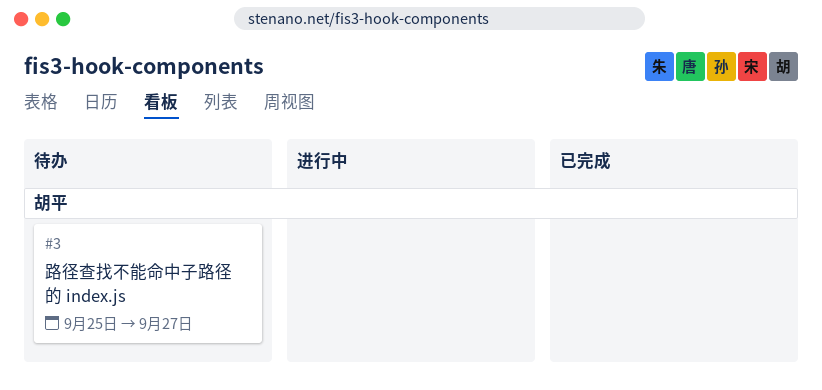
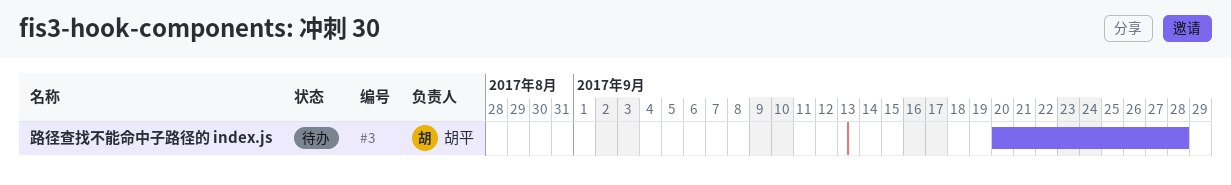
#3, start: Sep 25 -> Sep 20
#3, due: Sep 27 -> Sep 28

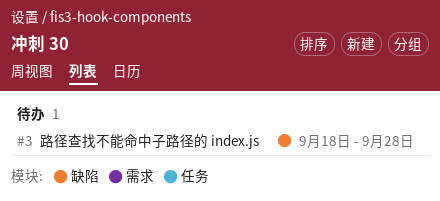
#3, start: Sep 20 -> Sep 18

